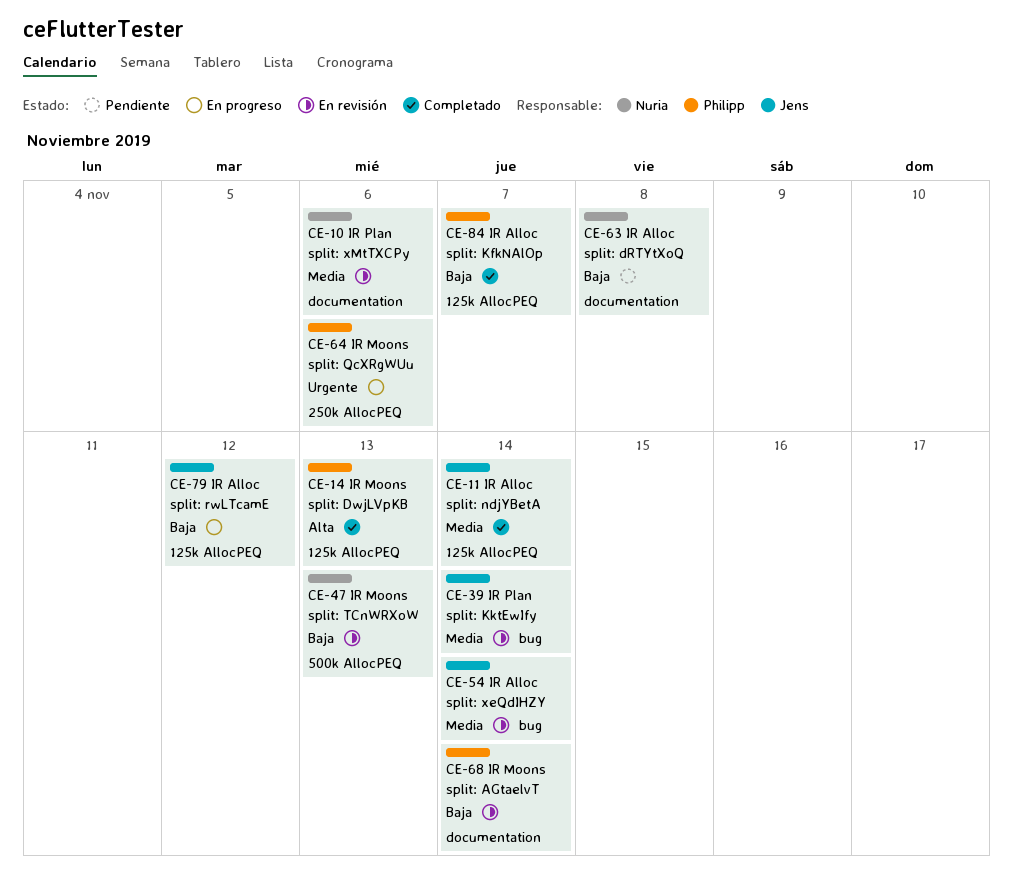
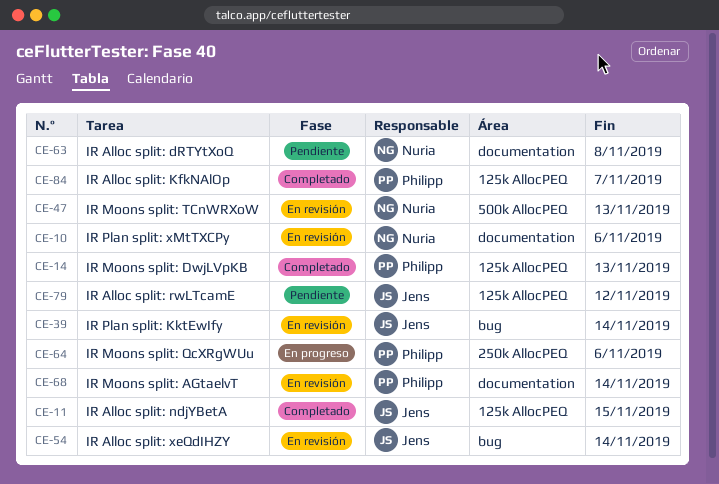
CE-11, due: Nov 14 -> Nov 15
CE-79, status: En progreso -> Pendiente

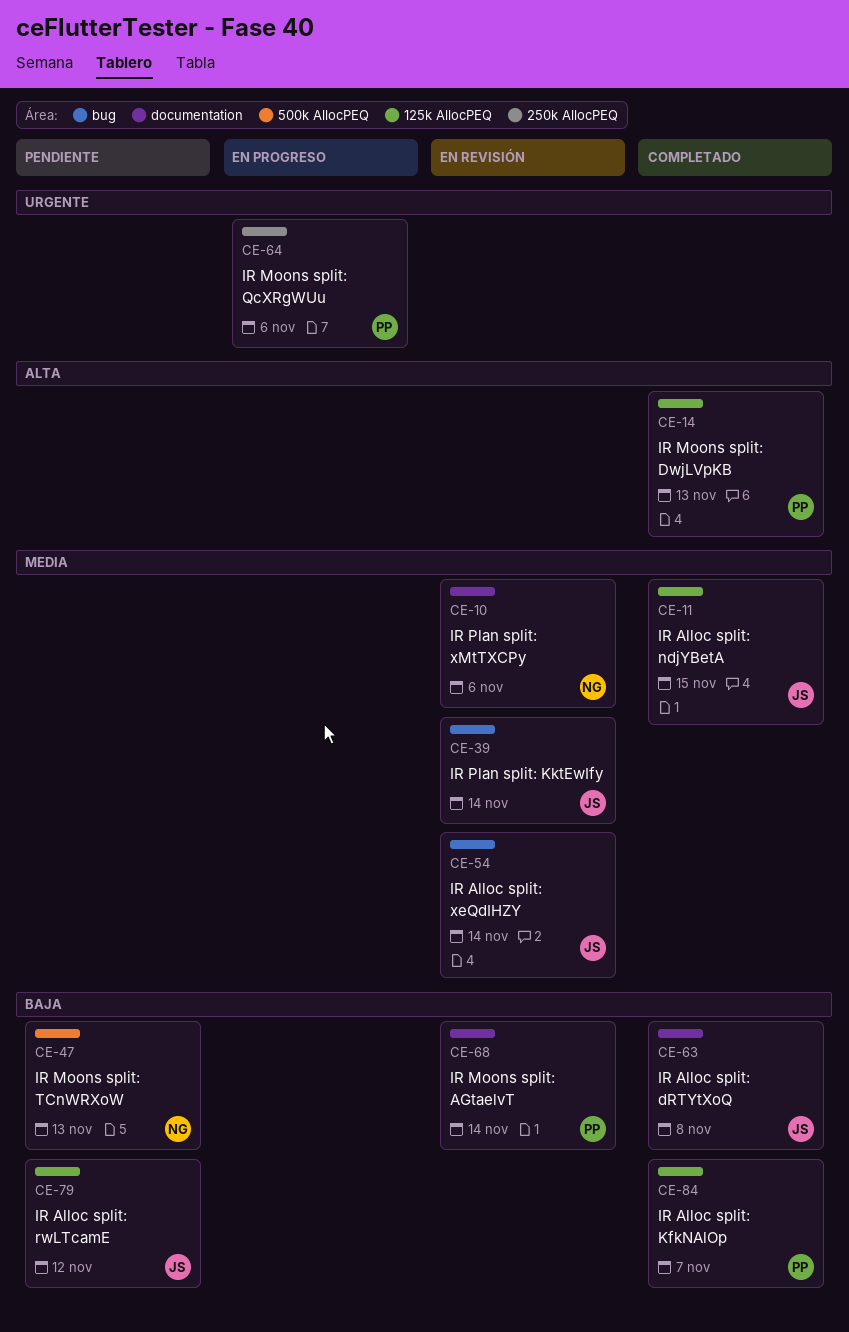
CE-47, status: En revisión -> Pendiente
CE-63, status: Pendiente -> Completado
CE-63, owner: Nuria -> Jens

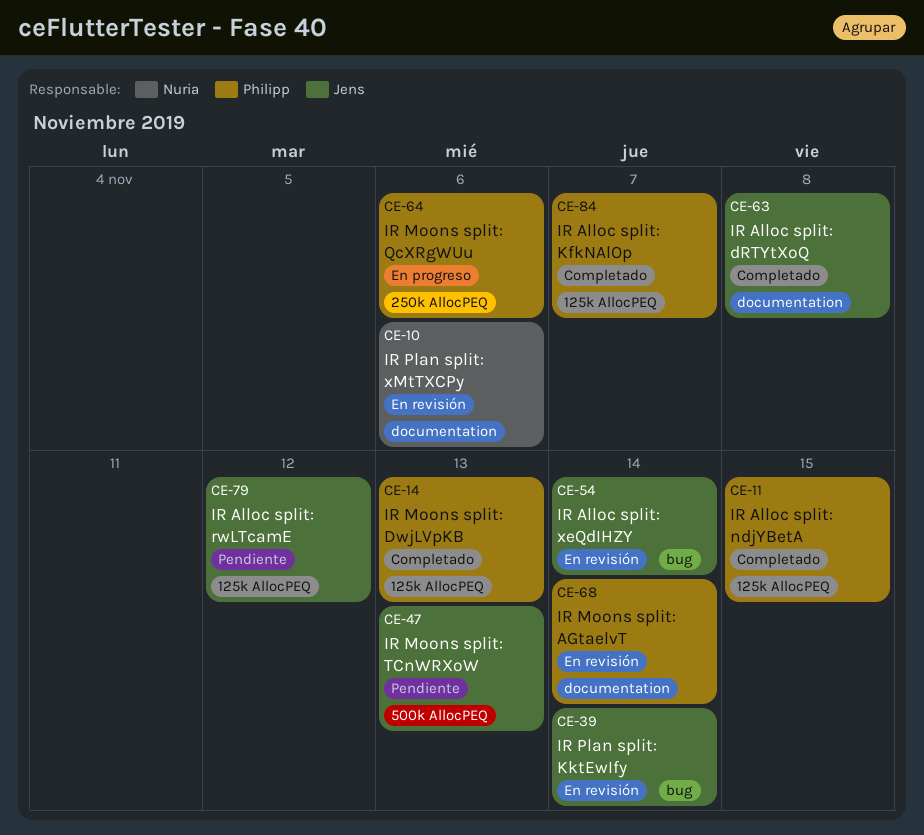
CE-11, owner: Jens -> Philipp
CE-47, owner: Nuria -> Jens

